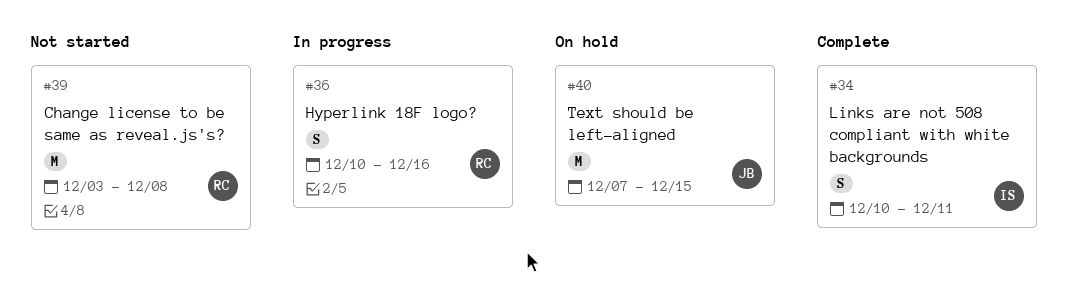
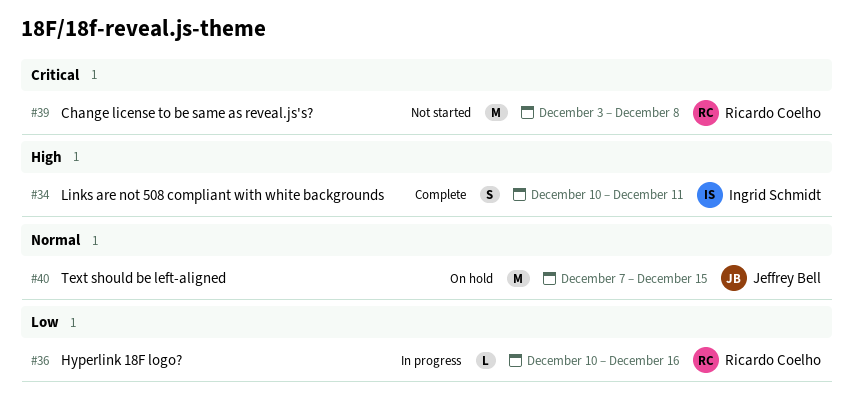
#36, estimate: S -> L

